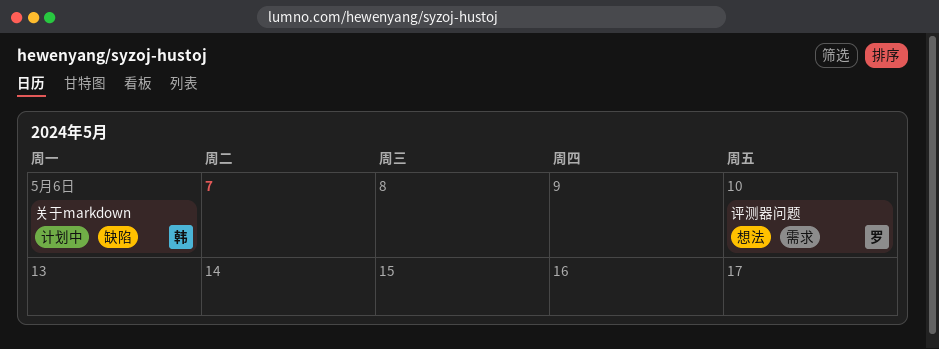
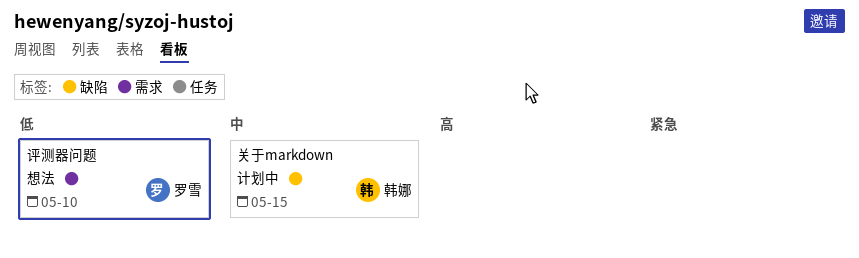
关于markdown, due: May 6 -> May 15

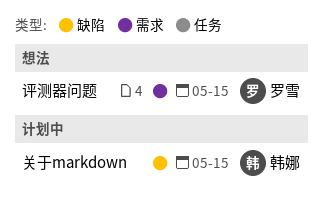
评测器问题, due: May 10 -> May 15

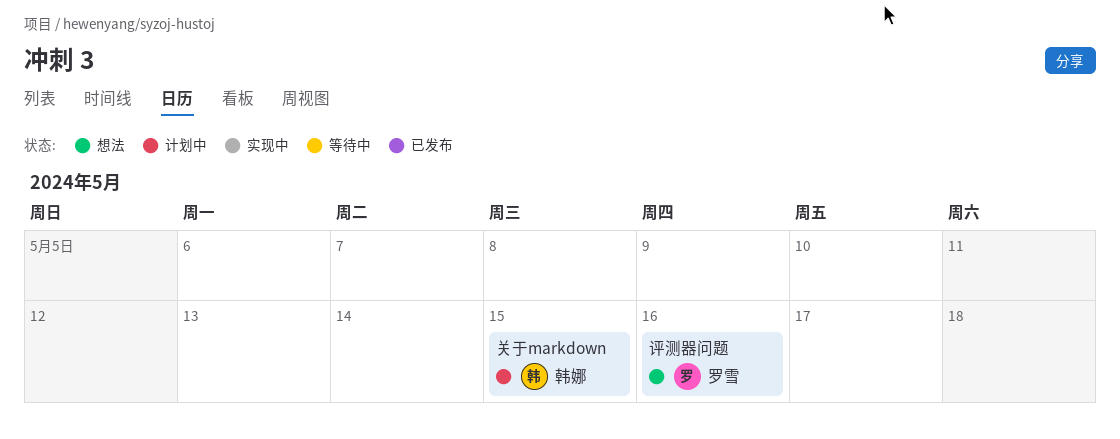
评测器问题, due: May 15 -> May 16

